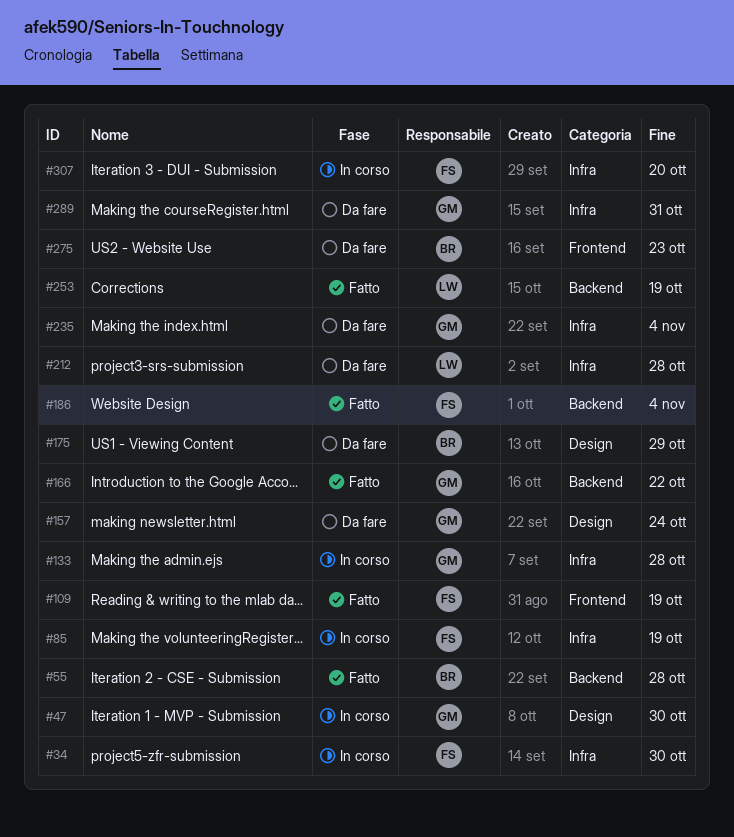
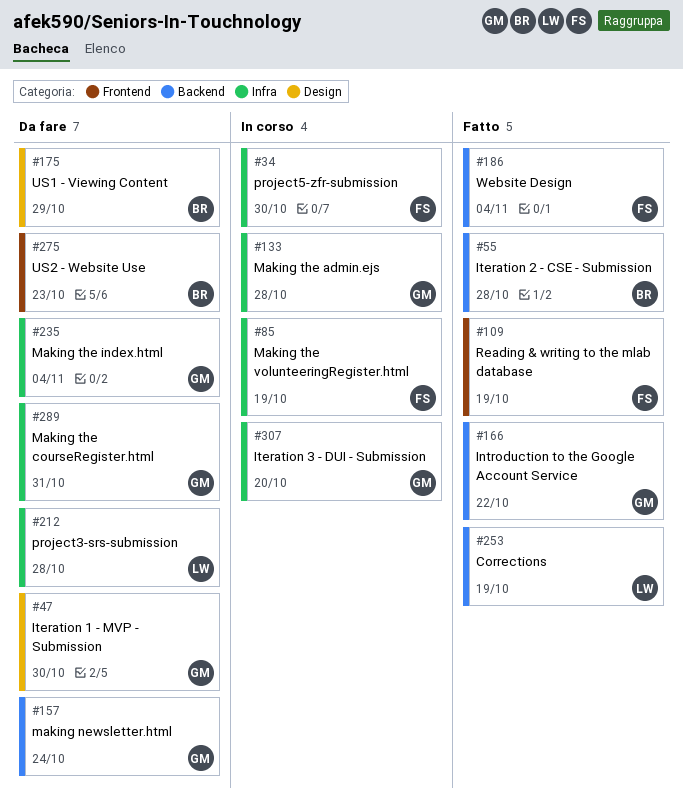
#47, status: In corso -> Da fare
#157, label: Design -> Backend
#307, owner: FS -> GM

